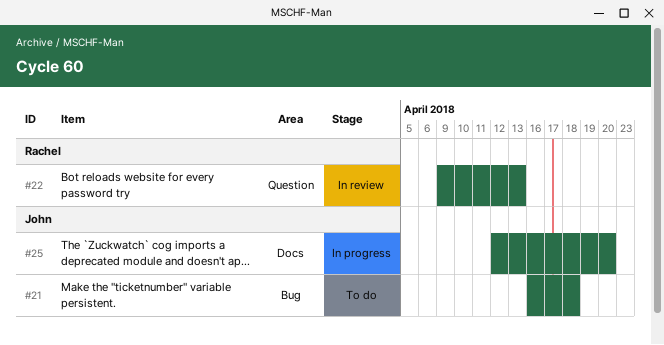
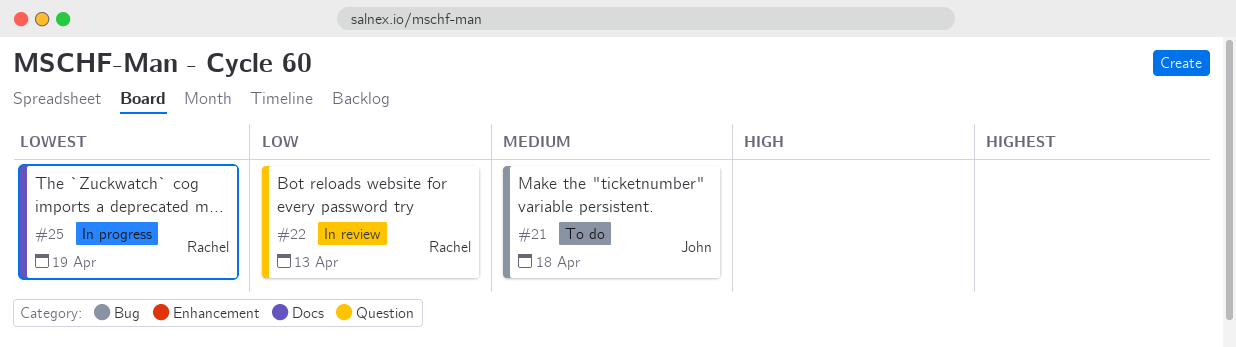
#25, owner: John -> Rachel
#25, due: Apr 20 -> Apr 19

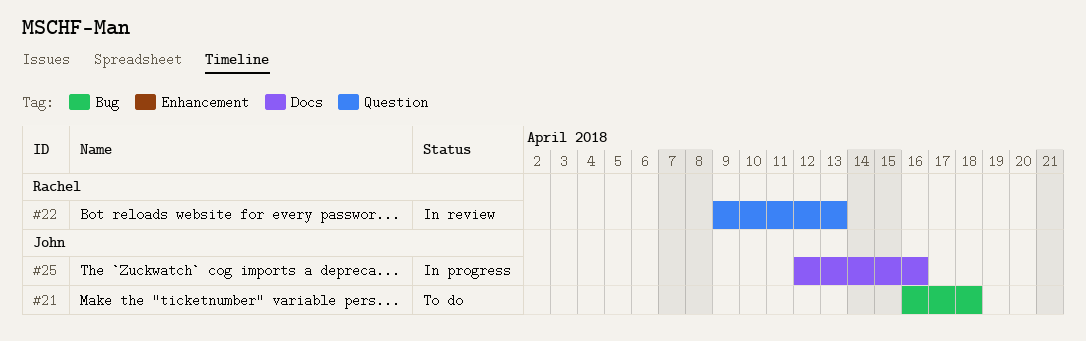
#25, owner: Rachel -> John
#25, due: Apr 19 -> Apr 16

